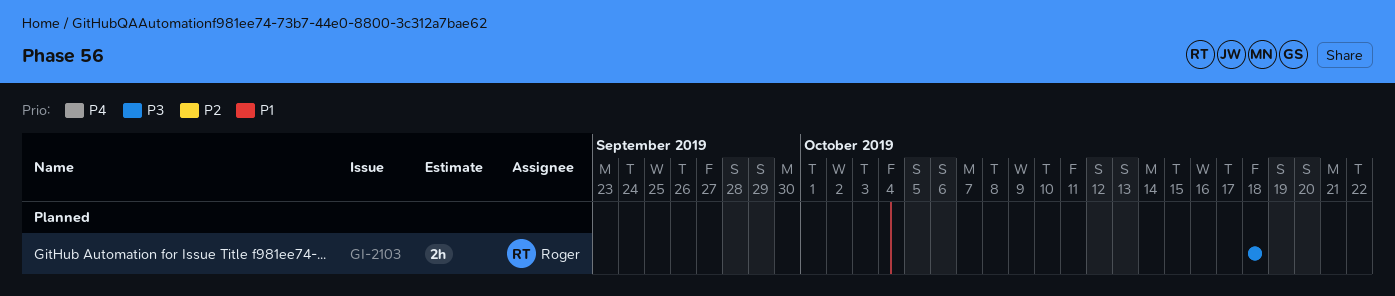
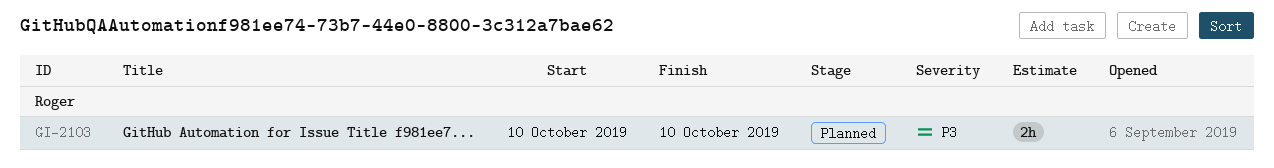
GI-2103, start: Oct 18 -> Oct 10
GI-2103, due: Oct 18 -> Oct 10

